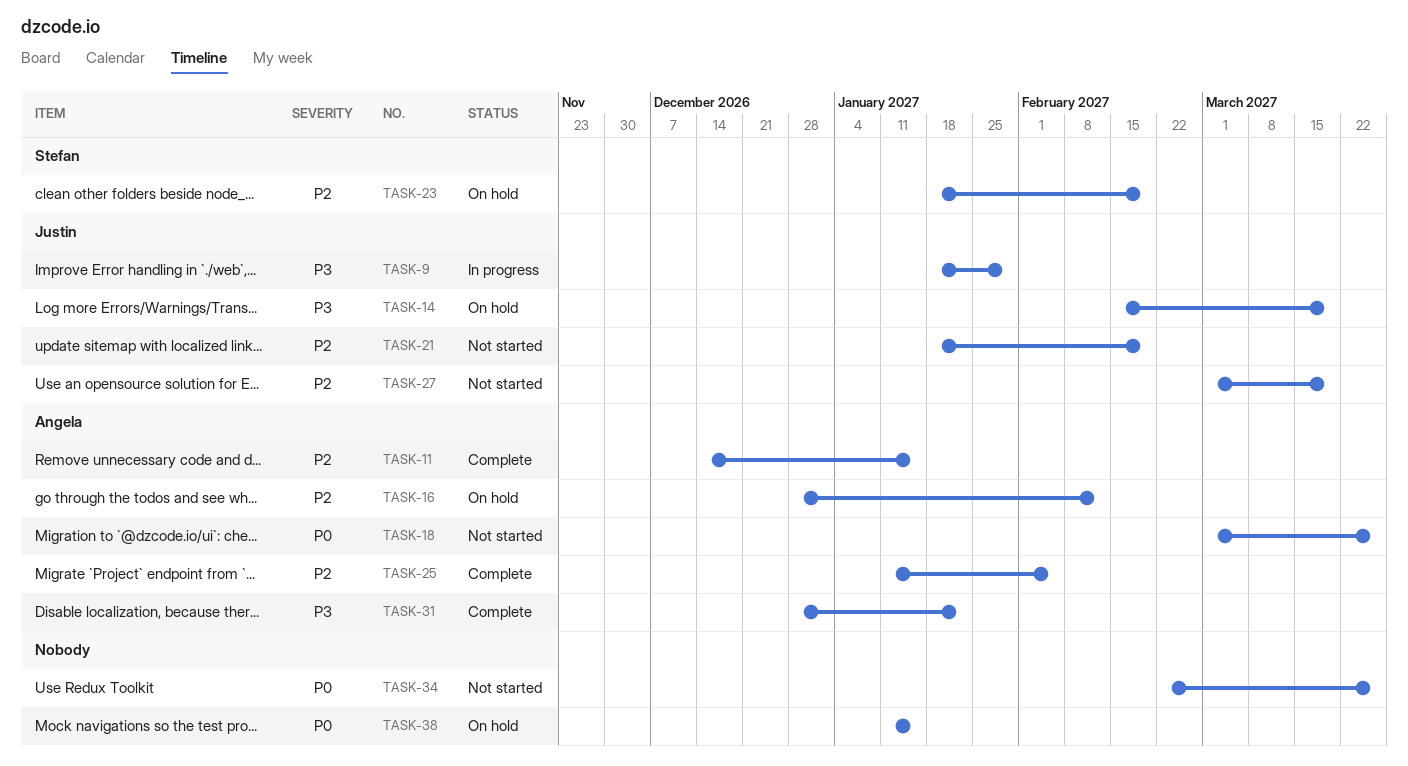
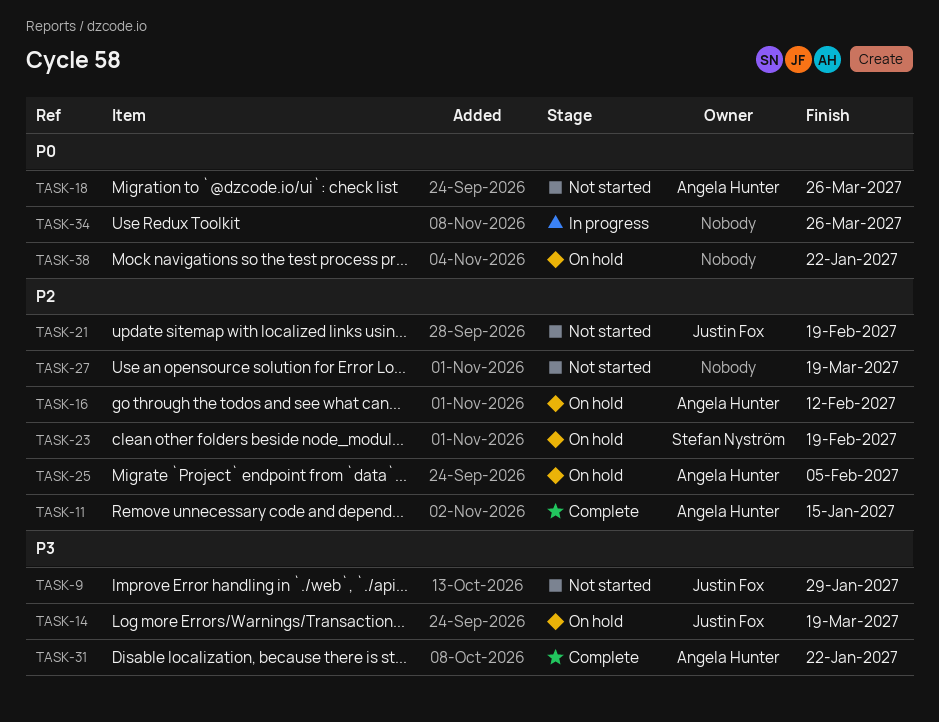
TASK-9, status: In progress -> Not started
TASK-25, status: Complete -> On hold
TASK-27, owner: Justin Fox -> none
TASK-34, status: Not started -> In progress
TASK-38, due: Jan 15 -> Jan 22

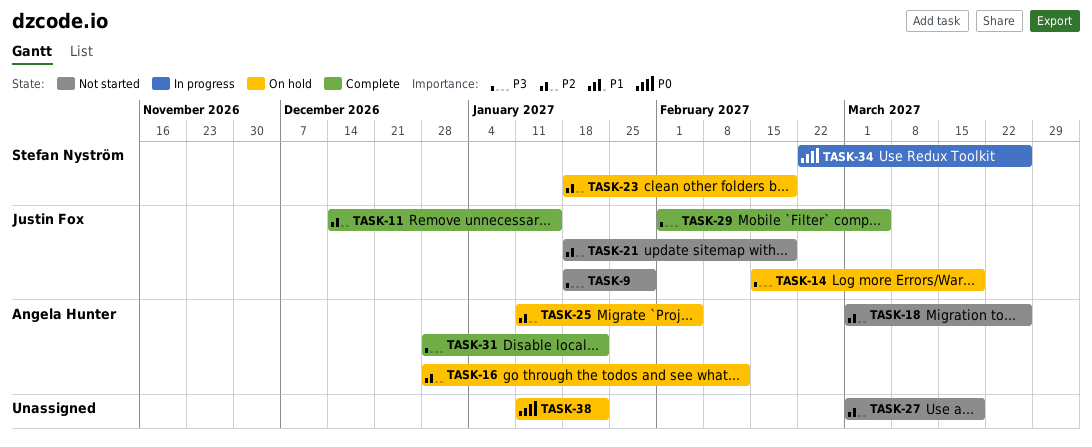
TASK-11, owner: Angela Hunter -> Justin Fox
TASK-18, priority: P0 -> P2
TASK-29: none -> present
TASK-34, owner: none -> Stefan Nyström

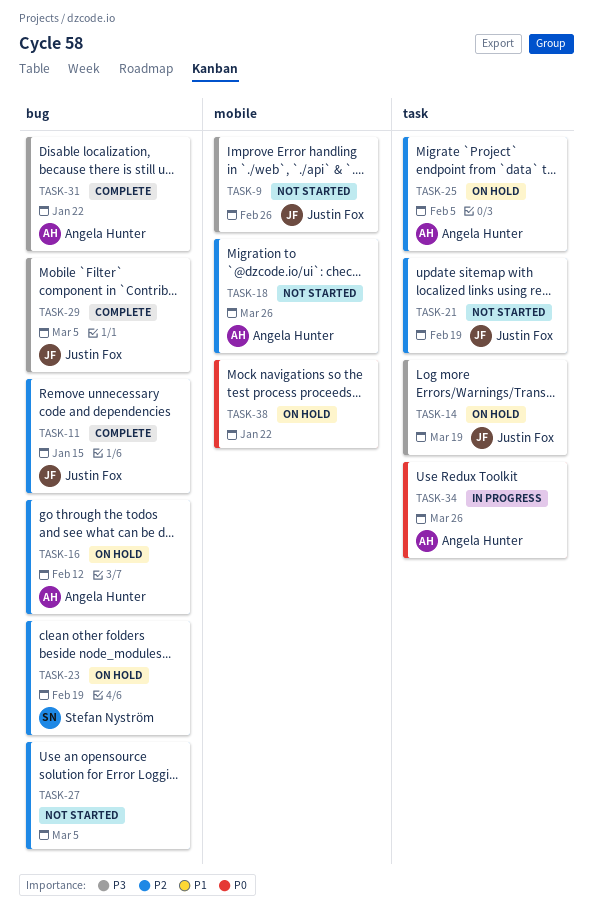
TASK-9, due: Jan 29 -> Feb 26
TASK-27, due: Mar 19 -> Mar 5
TASK-34, owner: Stefan Nyström -> Angela Hunter

